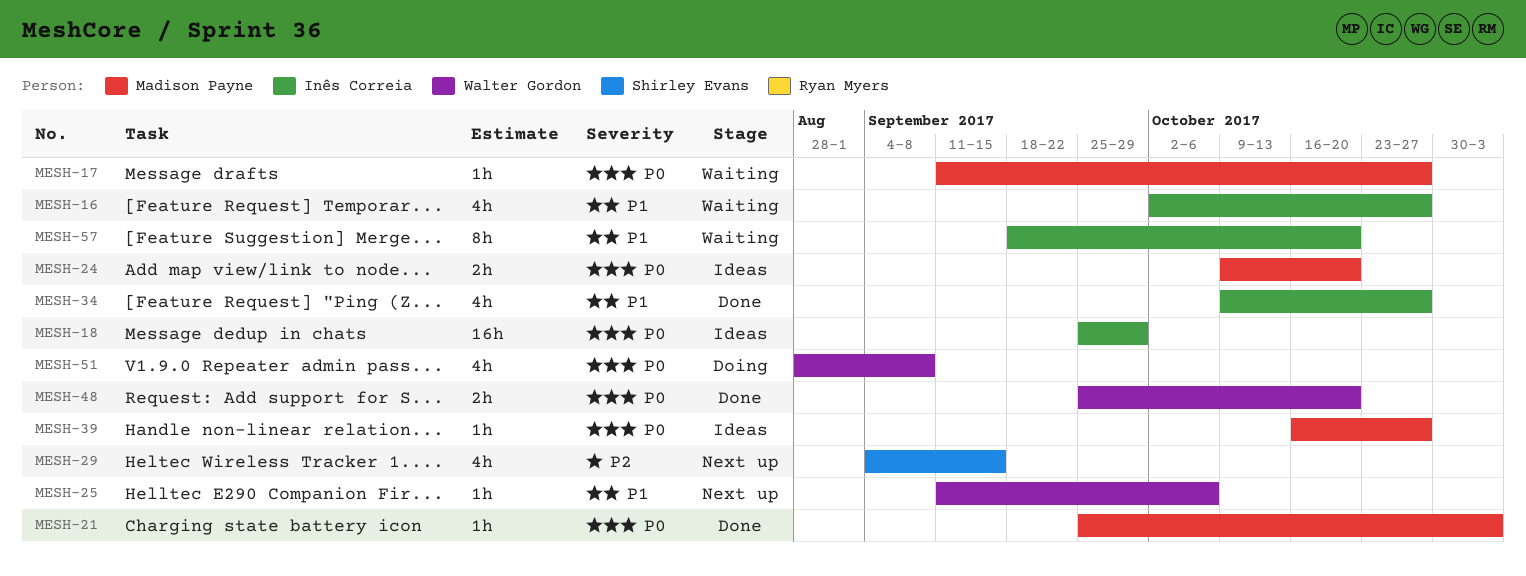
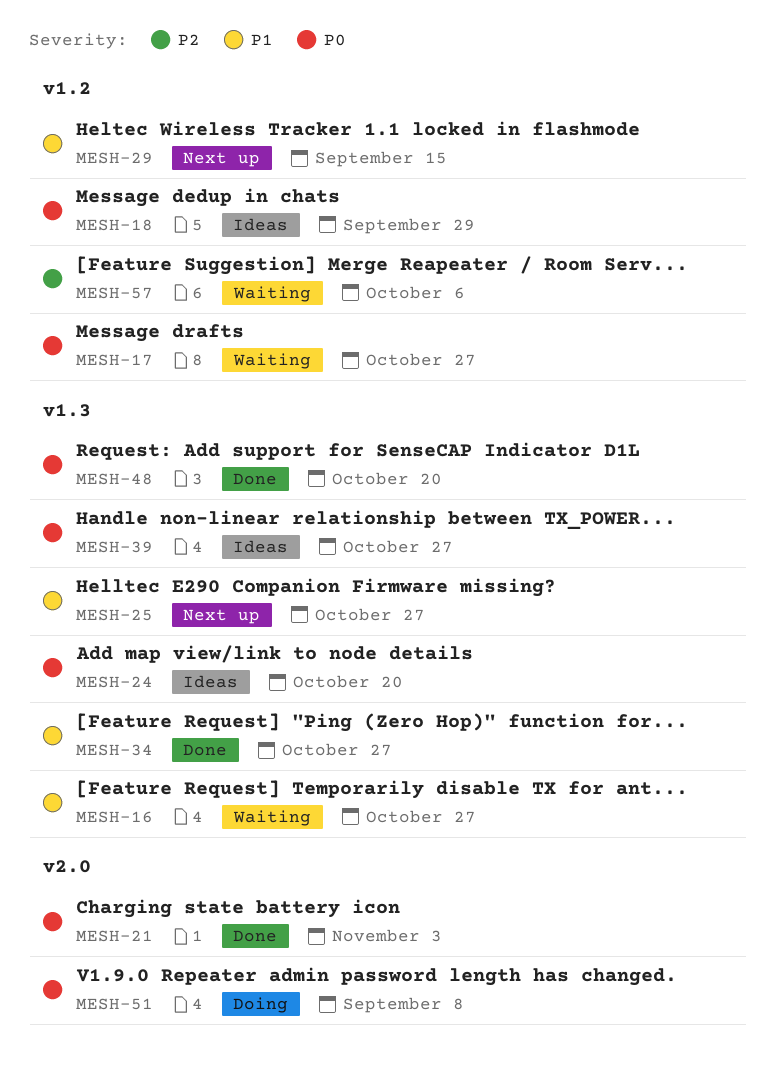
MESH-25, due: Oct 6 -> Oct 27
MESH-29, priority: P2 -> P1
MESH-57, priority: P1 -> P2
MESH-57, due: Oct 20 -> Oct 6

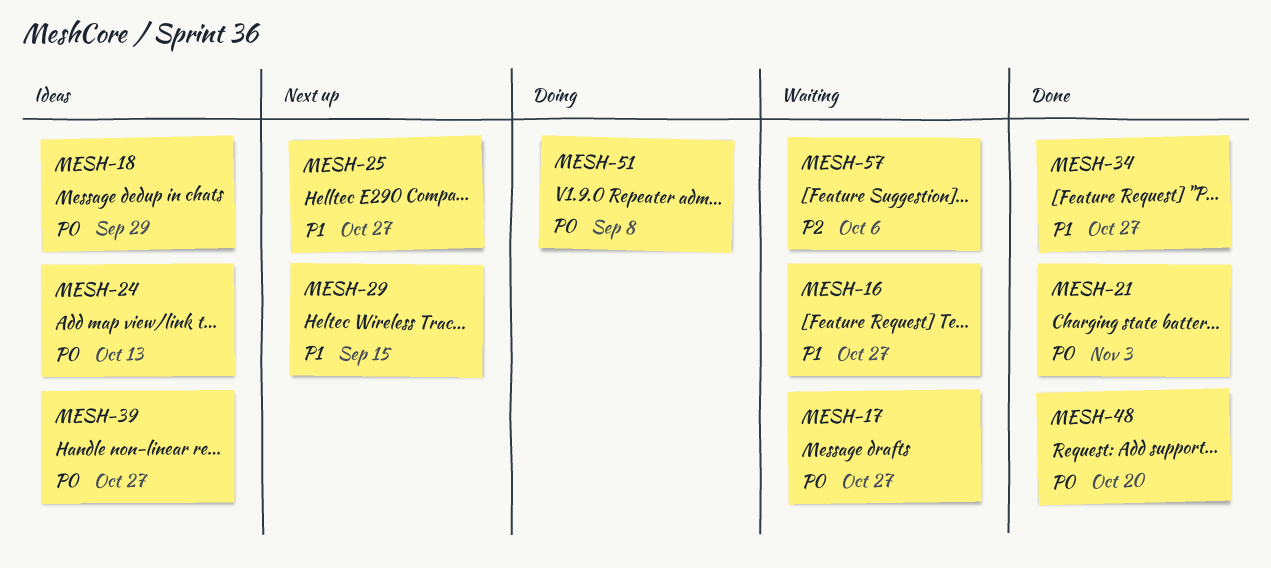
MESH-24, due: Oct 20 -> Oct 13

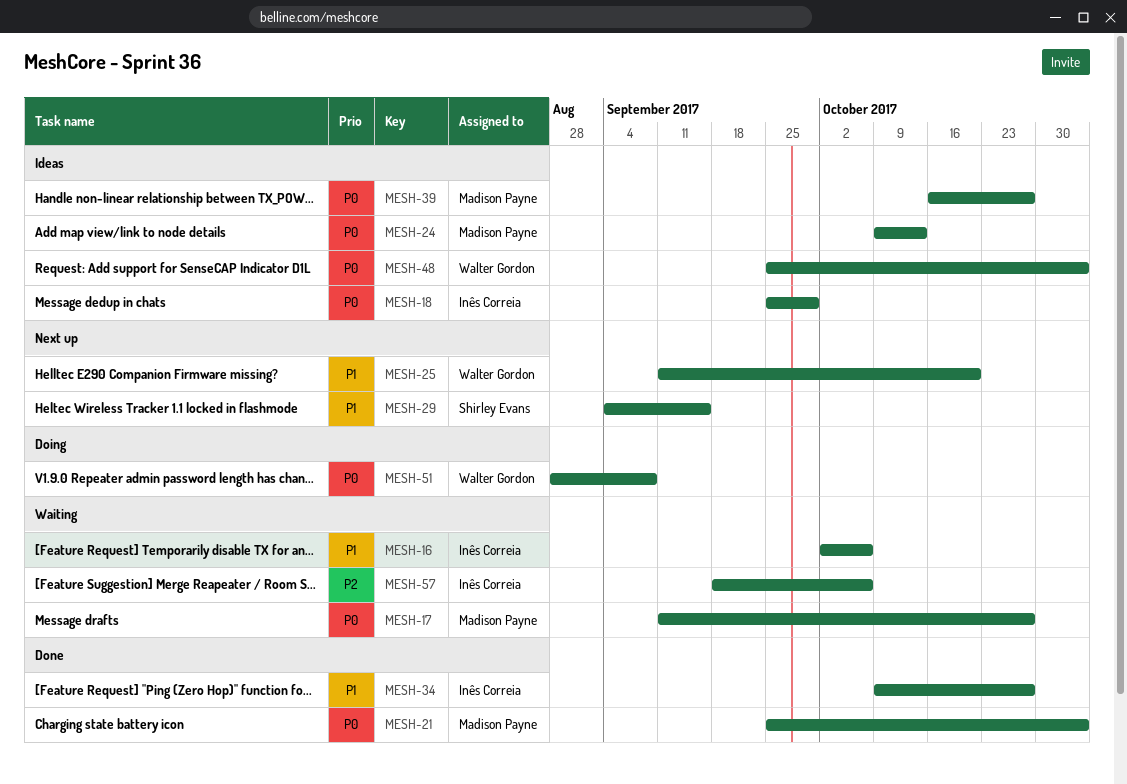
MESH-16, due: Oct 27 -> Oct 6
MESH-25, due: Oct 27 -> Oct 20
MESH-48, status: Done -> Ideas
MESH-48, due: Oct 20 -> Nov 3

